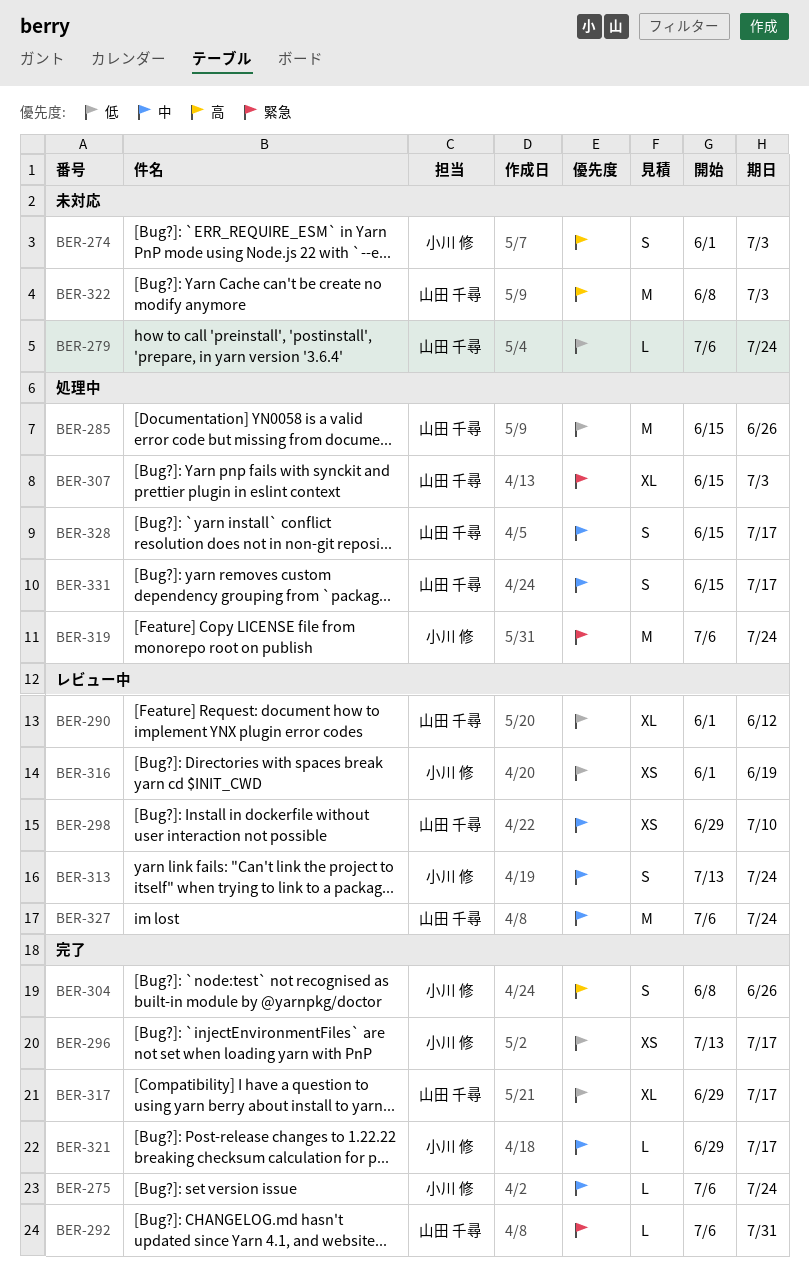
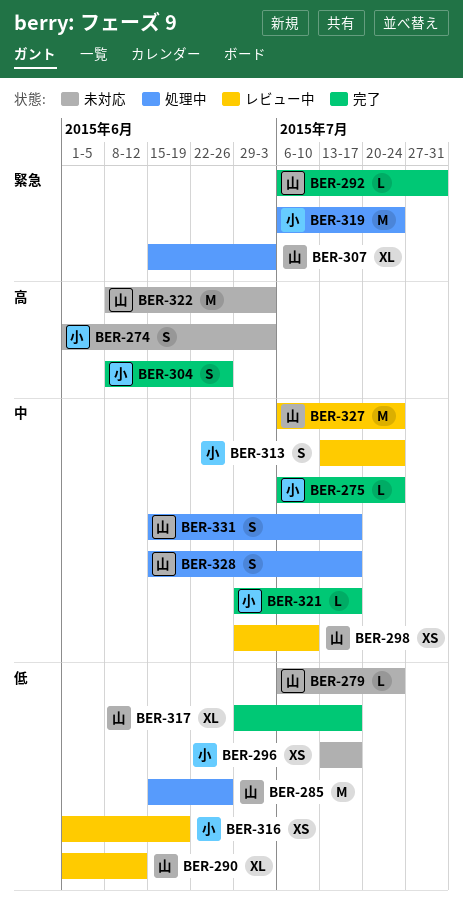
BER-296, status: 完了 -> 未対応

